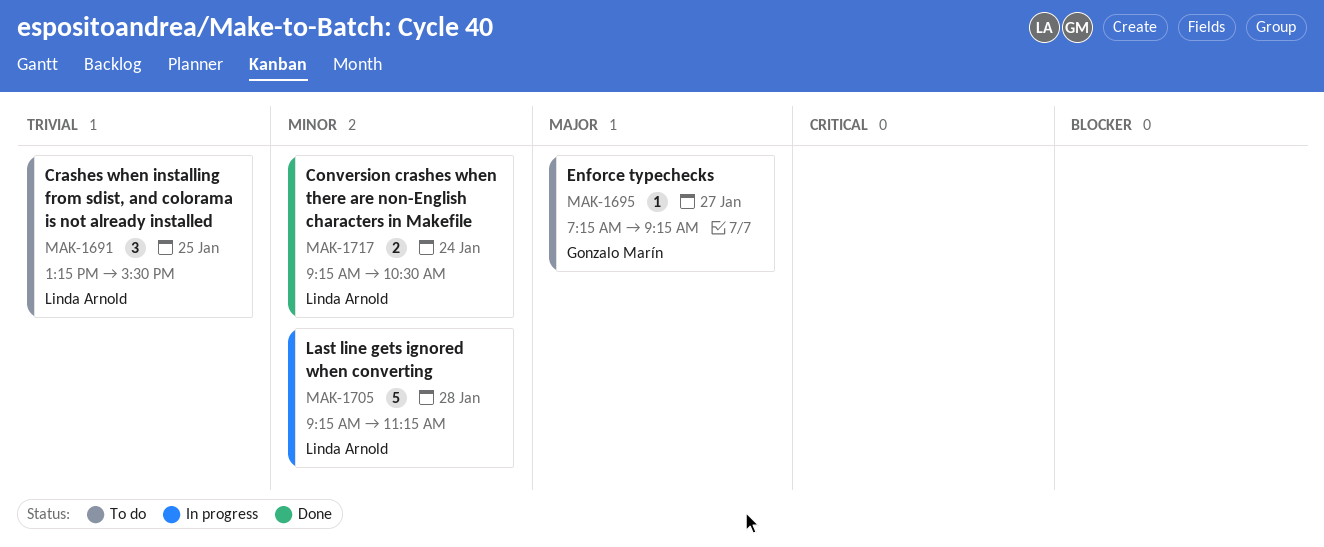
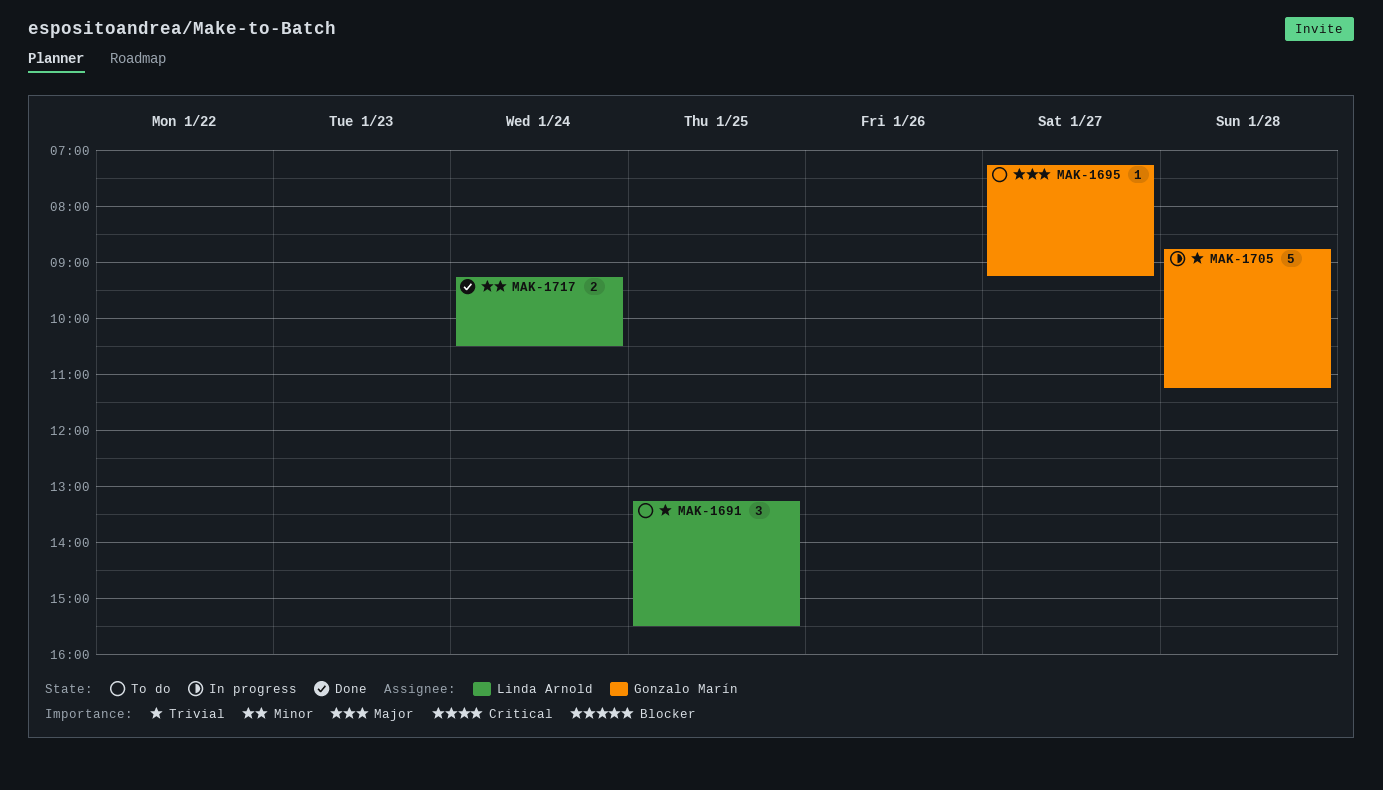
MAK-1705, owner: Linda Arnold -> Gonzalo Marín
MAK-1705, priority: Minor -> Trivial
MAK-1705, begins: 09:15 -> 08:45

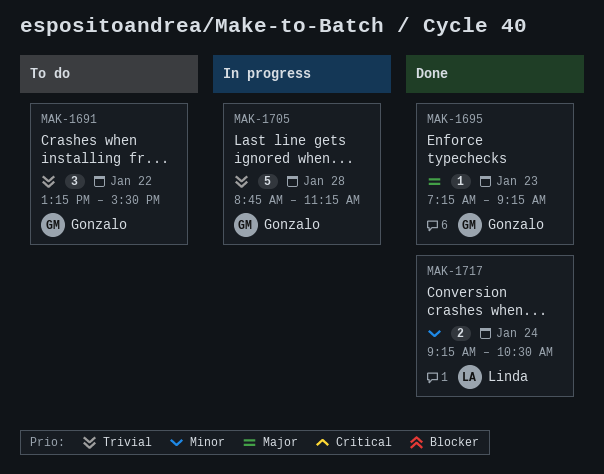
MAK-1691, owner: Linda Arnold -> Gonzalo Marín
MAK-1691, day: Jan 25 -> Jan 22
MAK-1695, status: To do -> Done
MAK-1695, day: Jan 27 -> Jan 23

